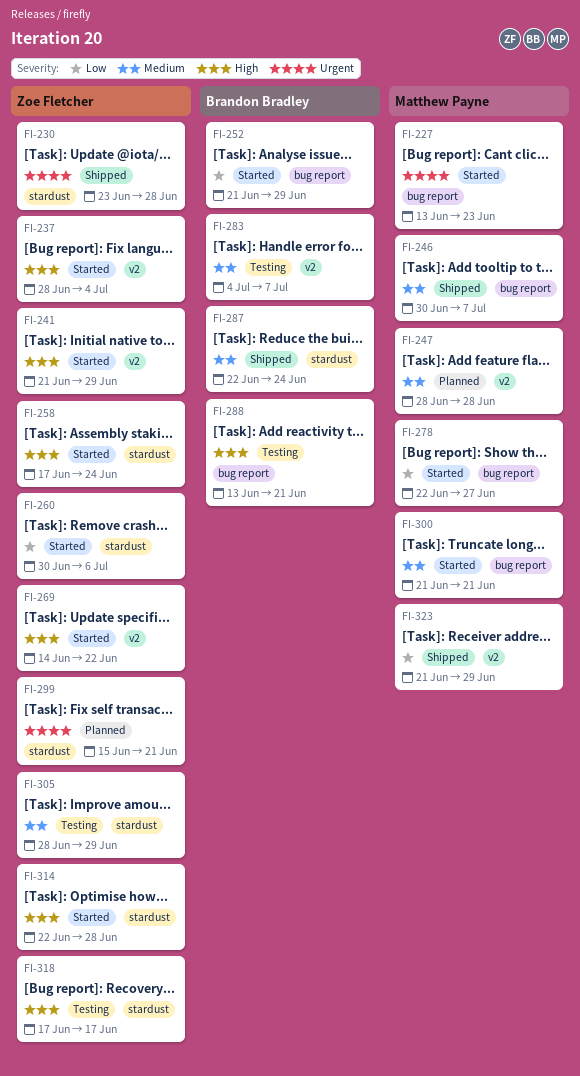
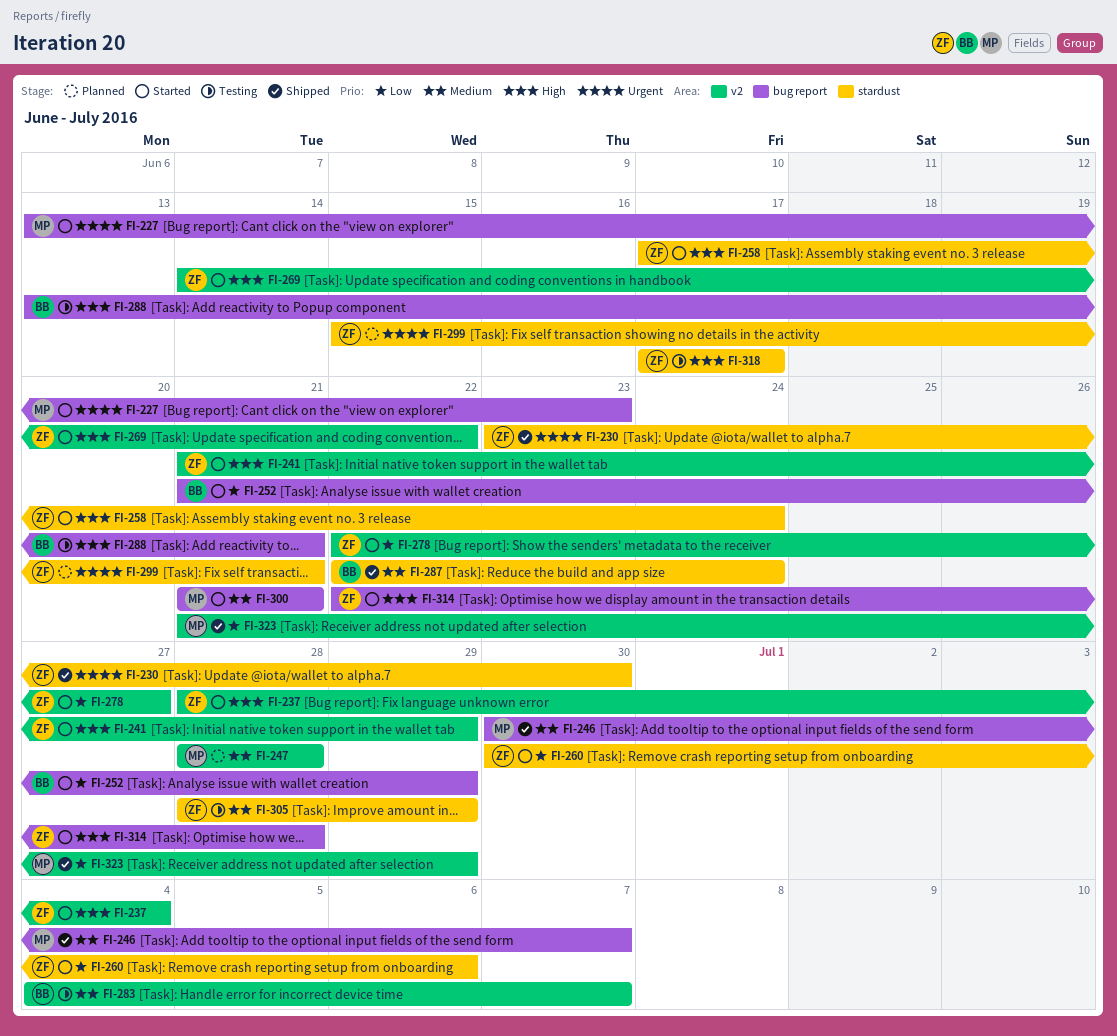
FI-230, due: Jun 28 -> Jun 30
FI-278, owner: Matthew Payne -> Zoe Fletcher
FI-278, label: bug report -> v2
FI-314, label: stardust -> bug report

